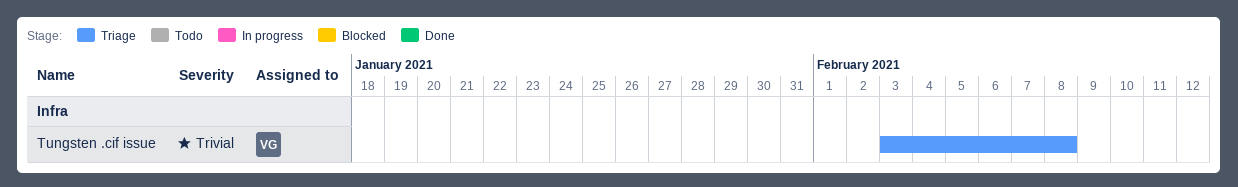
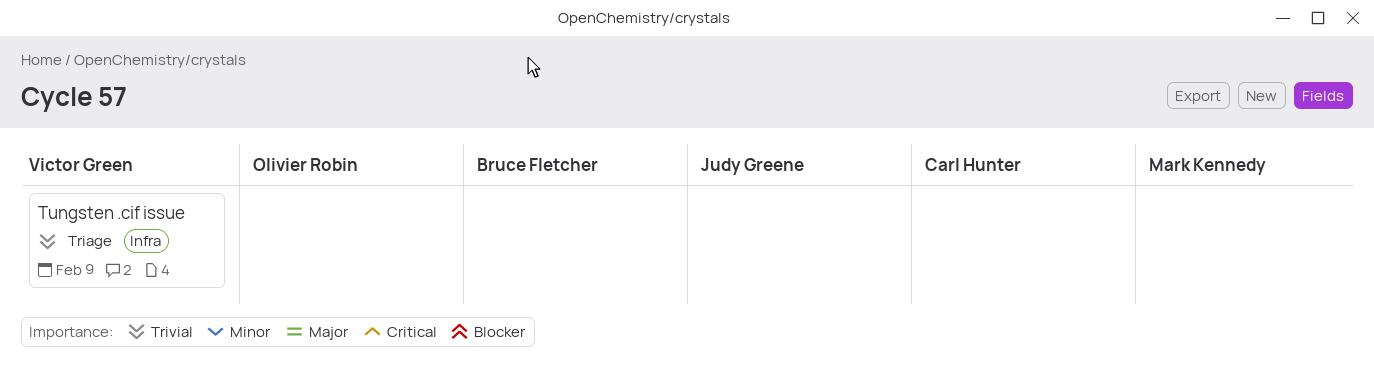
Tungsten .cif issue, due: Feb 8 -> Feb 9

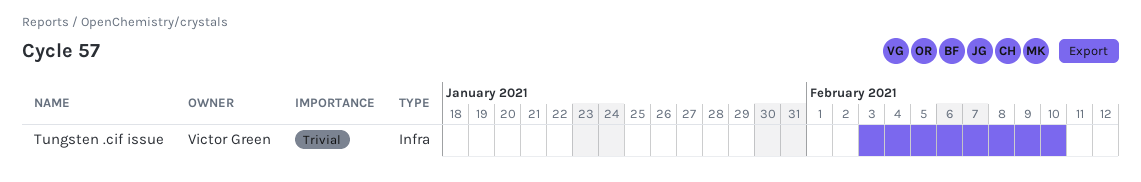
Tungsten .cif issue, due: Feb 9 -> Feb 10

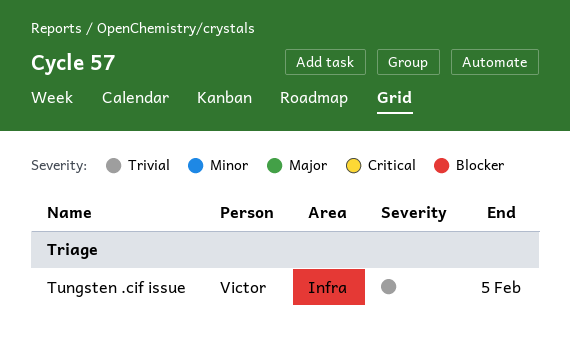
Tungsten .cif issue, due: Feb 10 -> Feb 5

